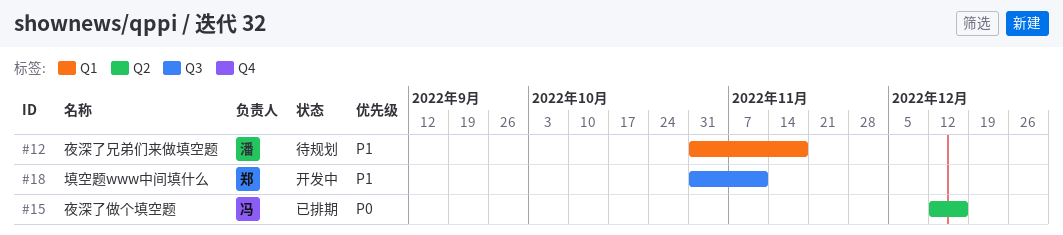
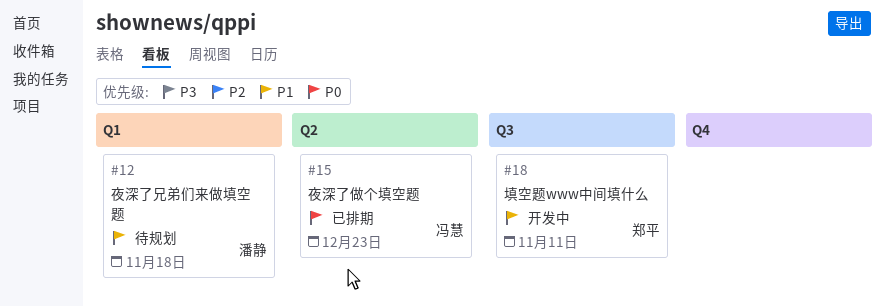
#15, due: Dec 16 -> Dec 23

